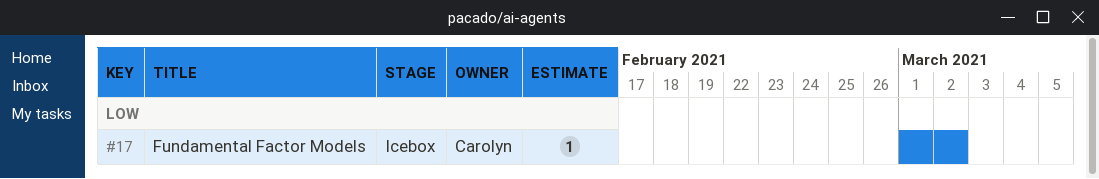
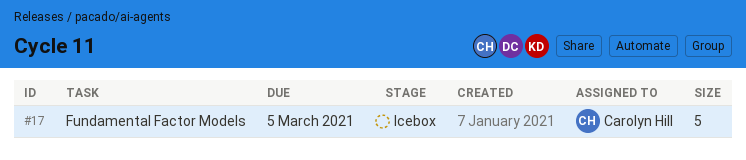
#17, estimate: 1 -> 5
#17, due: Mar 2 -> Mar 5

